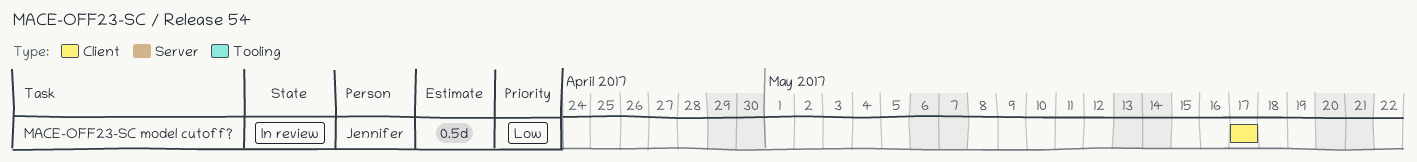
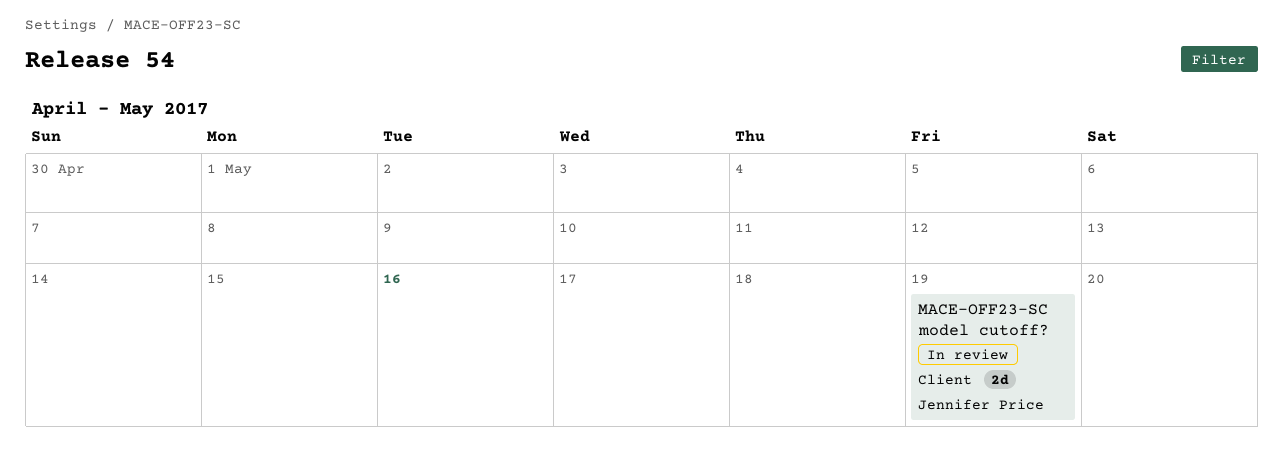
MACE-OFF23-SC model cutoff?, estimate: 0.5d -> 2d
MACE-OFF23-SC model cutoff?, due: May 17 -> May 19

